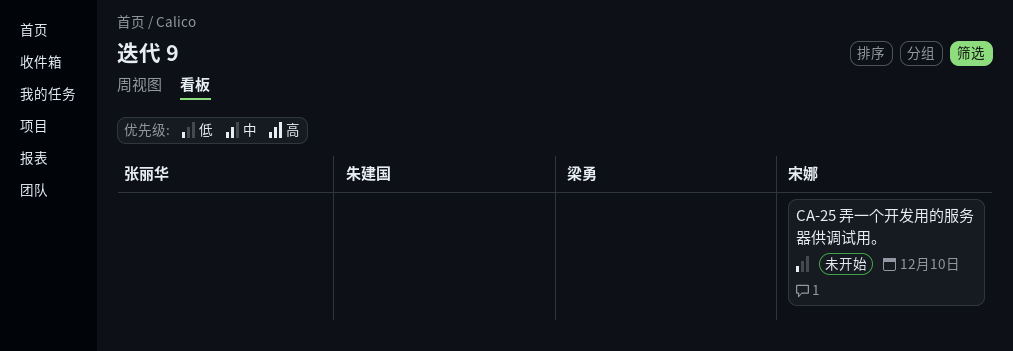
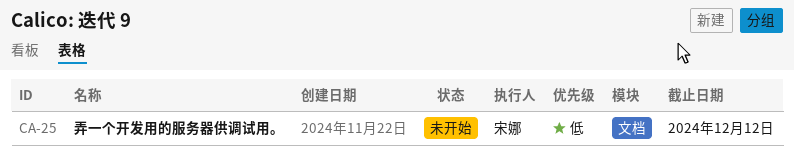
CA-25, due: Dec 10 -> Dec 12

